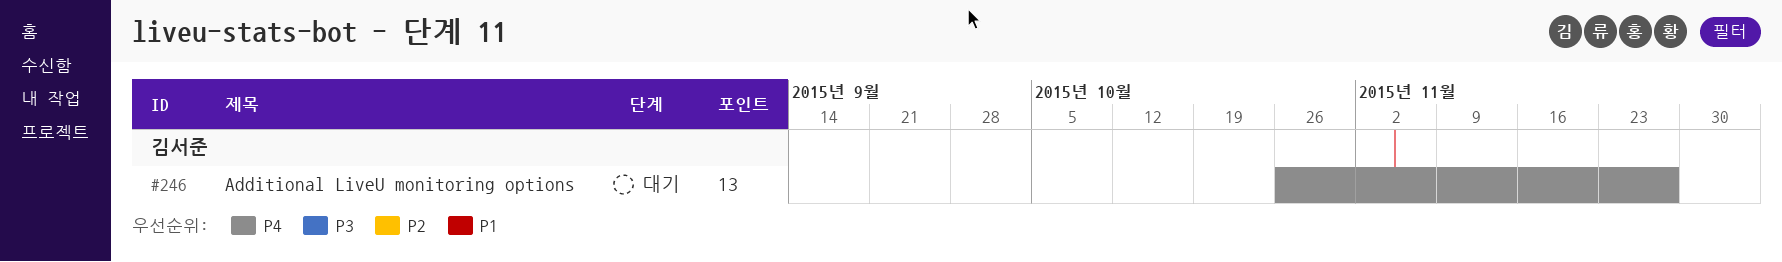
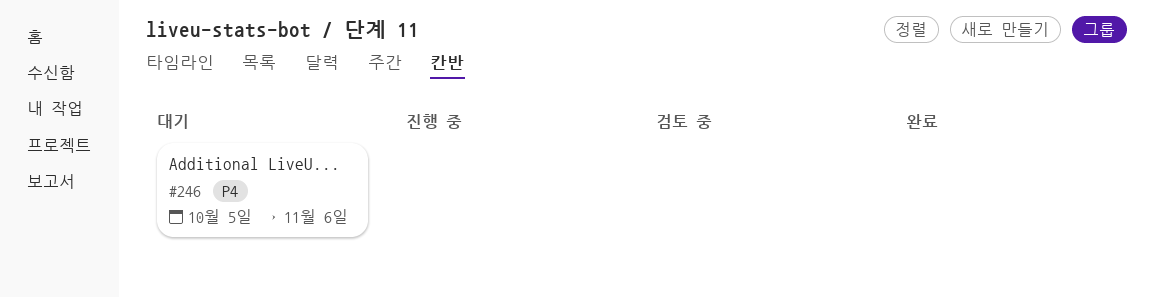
#246, start: Oct 26 -> Oct 5
#246, due: Nov 27 -> Nov 6

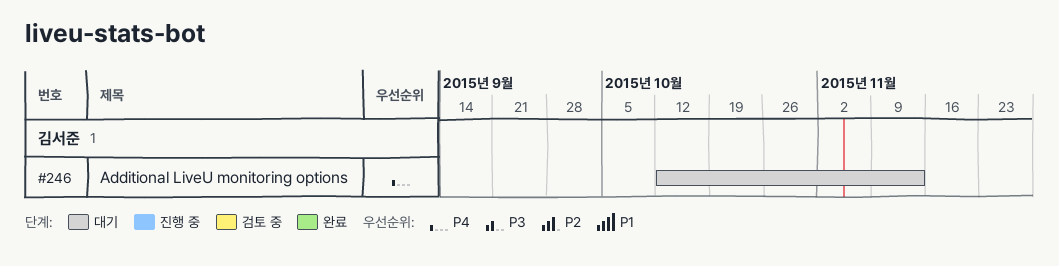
#246, start: Oct 5 -> Oct 12
#246, due: Nov 6 -> Nov 13

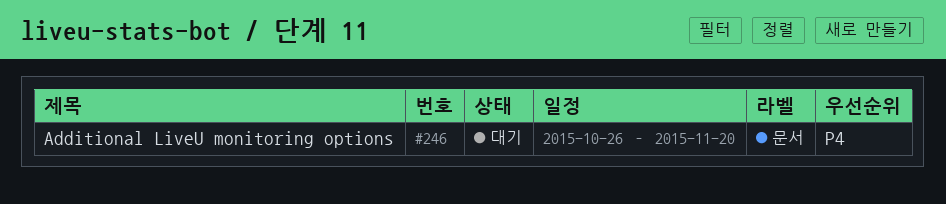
#246, start: Oct 12 -> Oct 26
#246, due: Nov 13 -> Nov 20

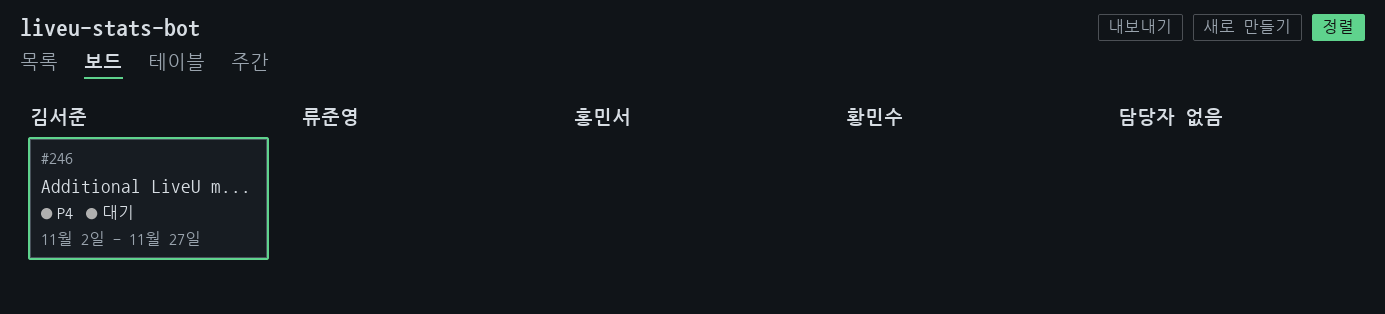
#246, start: Oct 26 -> Nov 2
#246, due: Nov 20 -> Nov 27

